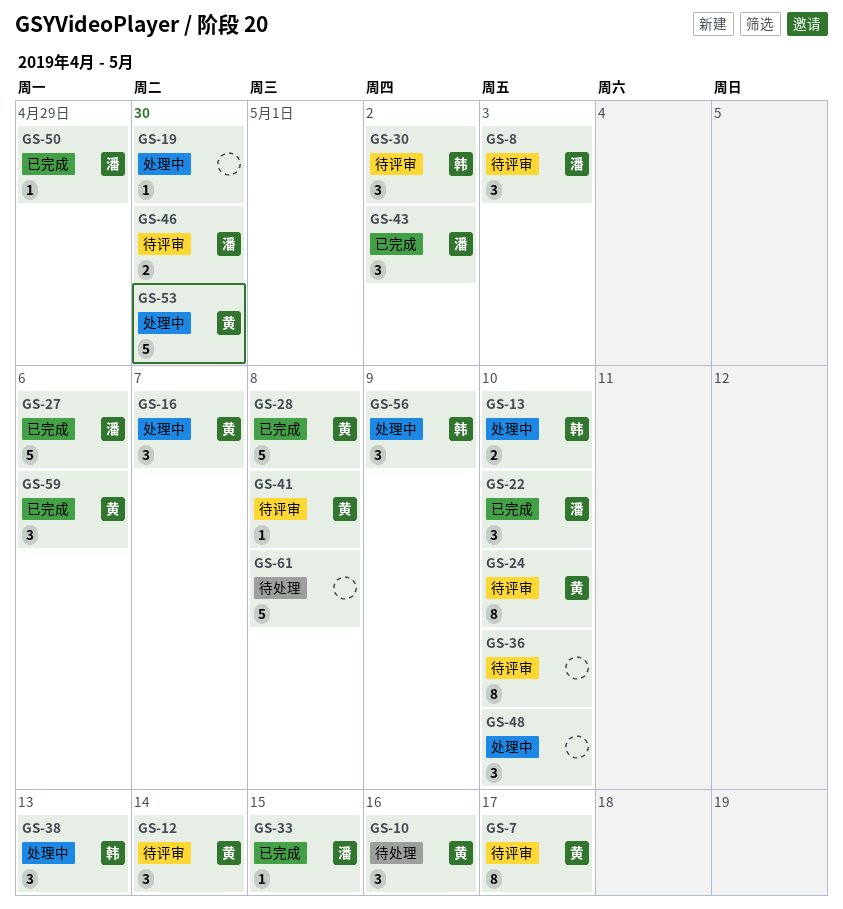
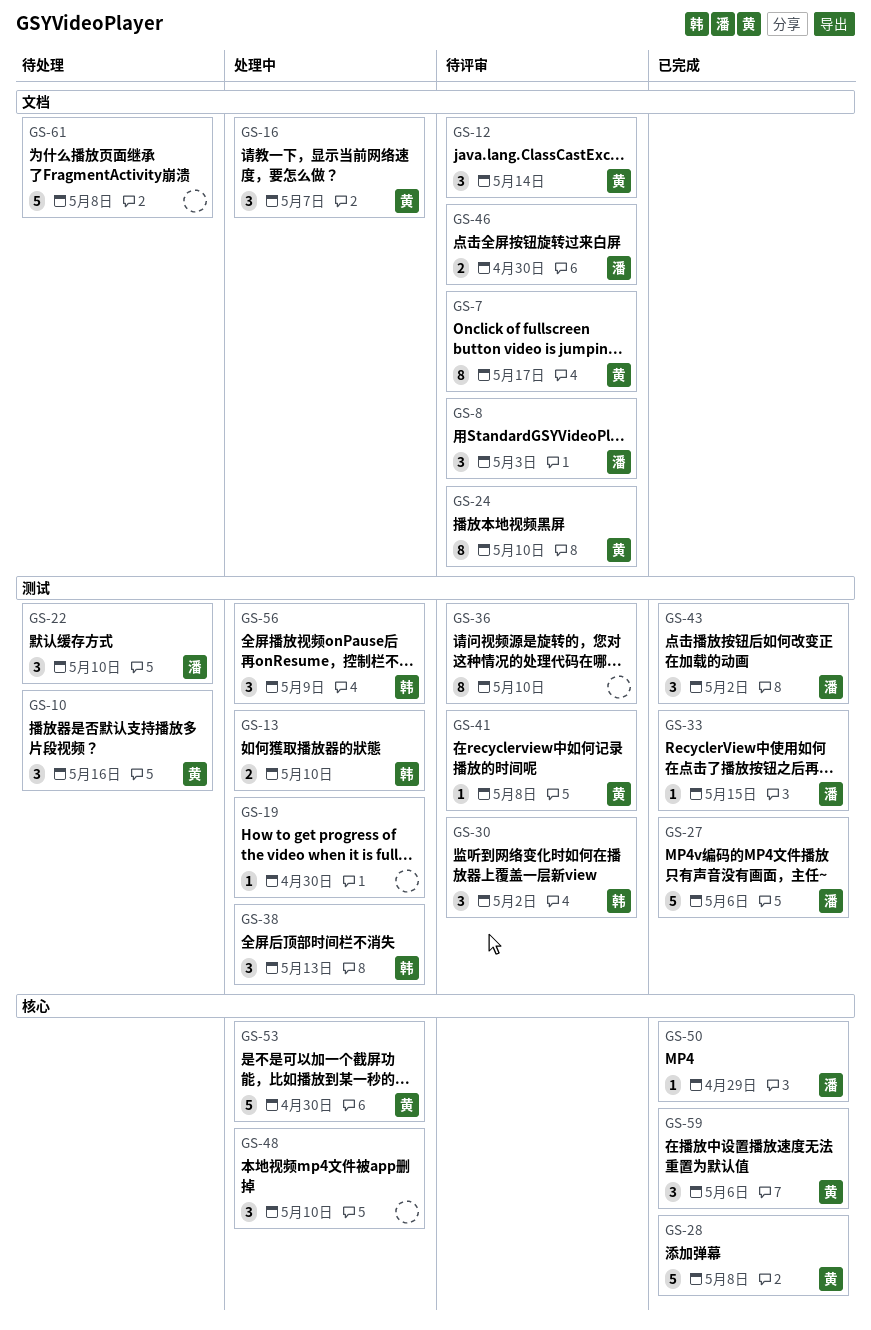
GS-22, status: 已完成 -> 待处理

